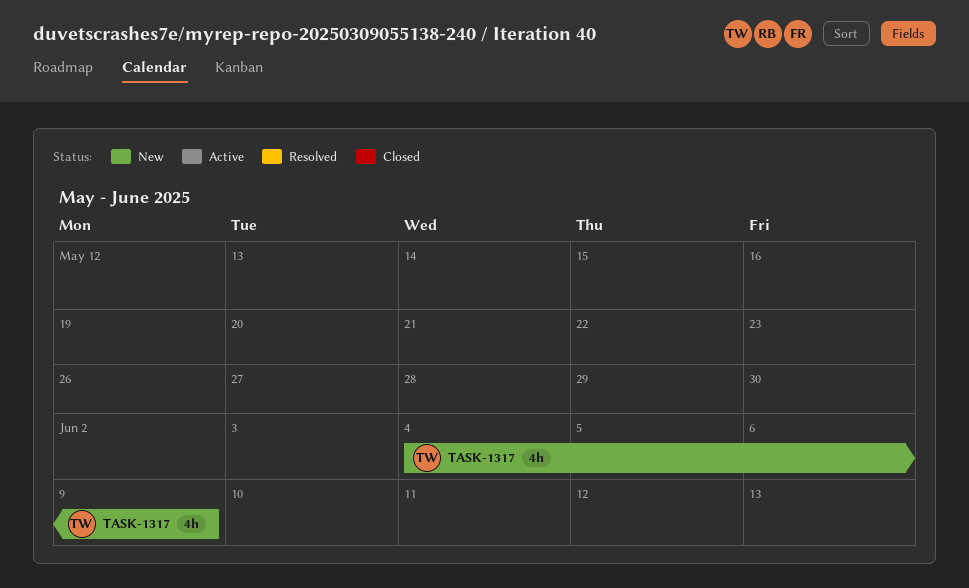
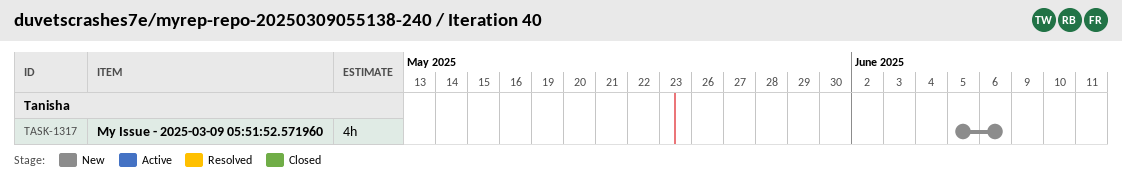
TASK-1317, start: Jun 4 -> Jun 5
TASK-1317, due: Jun 9 -> Jun 6

